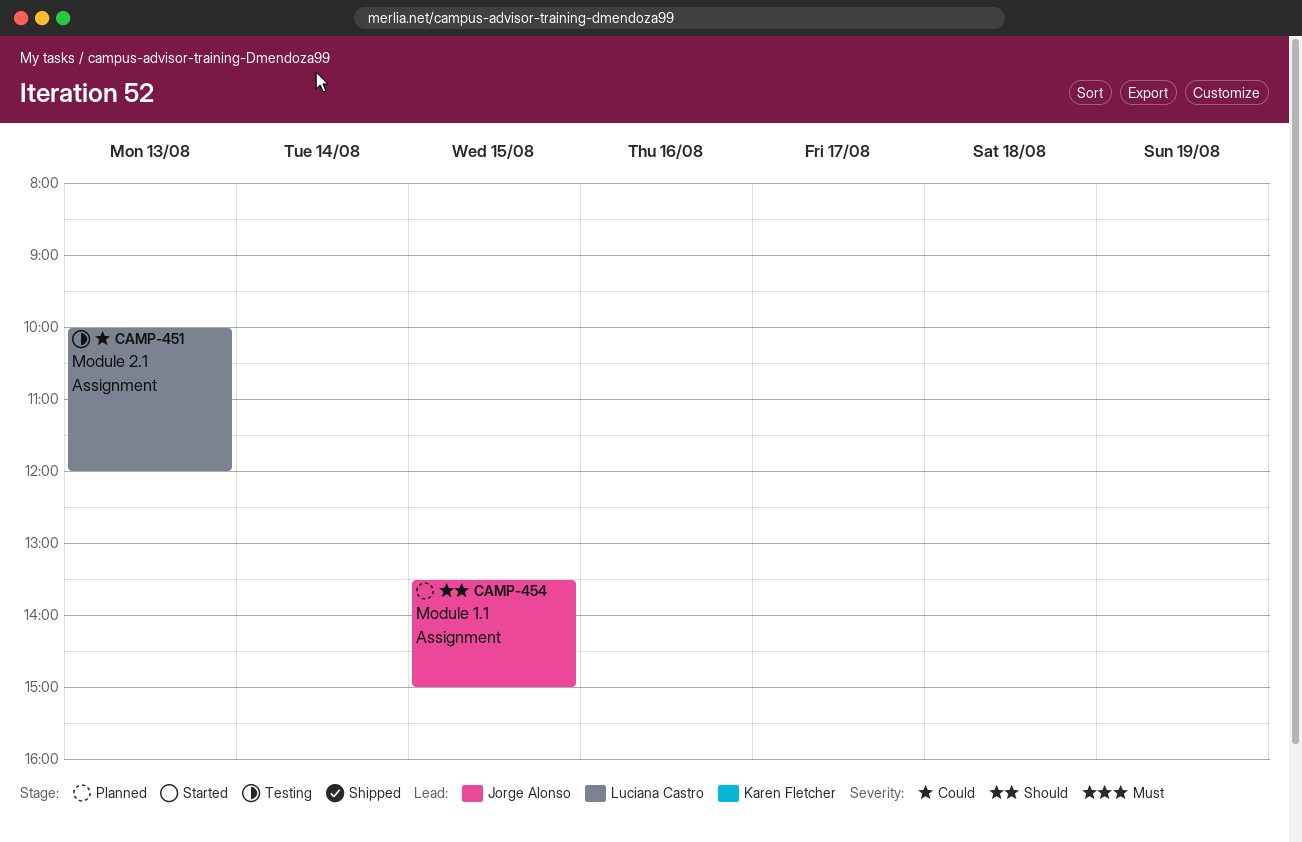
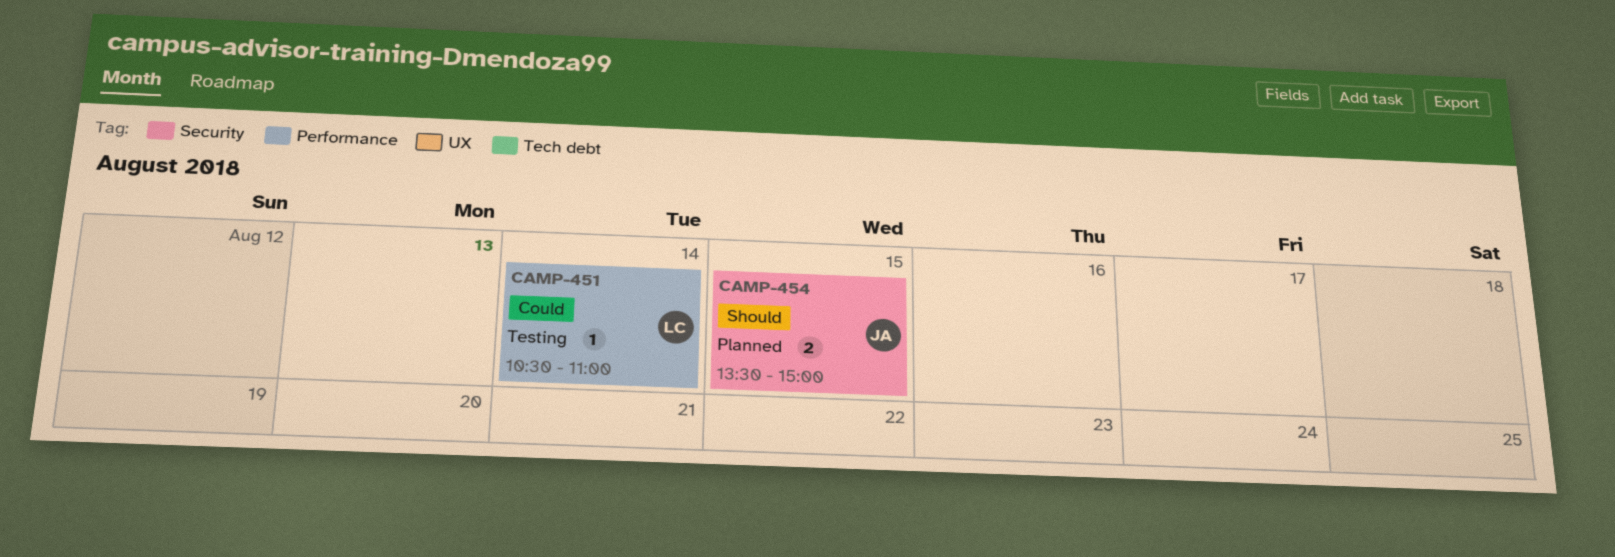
CAMP-451, day: Aug 13 -> Aug 14
CAMP-451, begins: 10:00 -> 10:30
CAMP-451, ends: 12:00 -> 11:00

